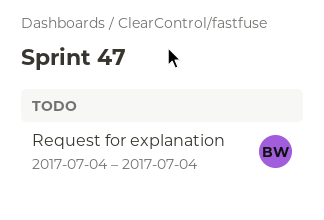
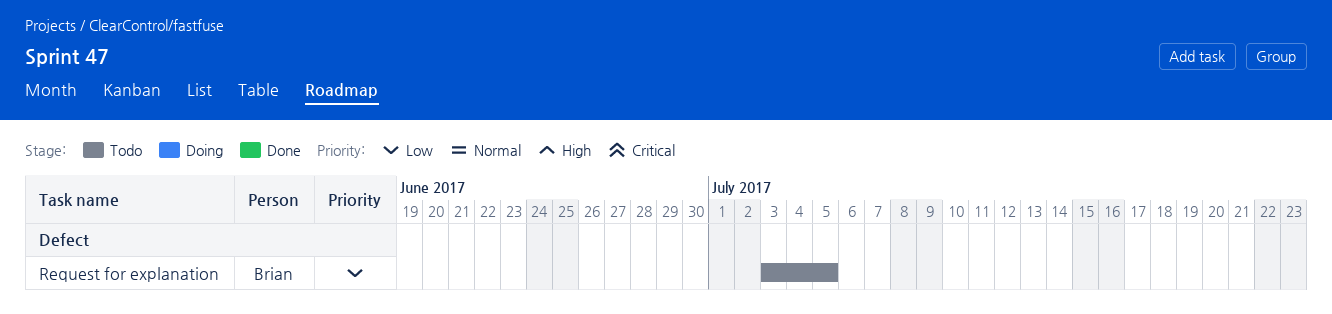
Request for explanation, start: Jul 4 -> Jul 3
Request for explanation, due: Jul 4 -> Jul 5

